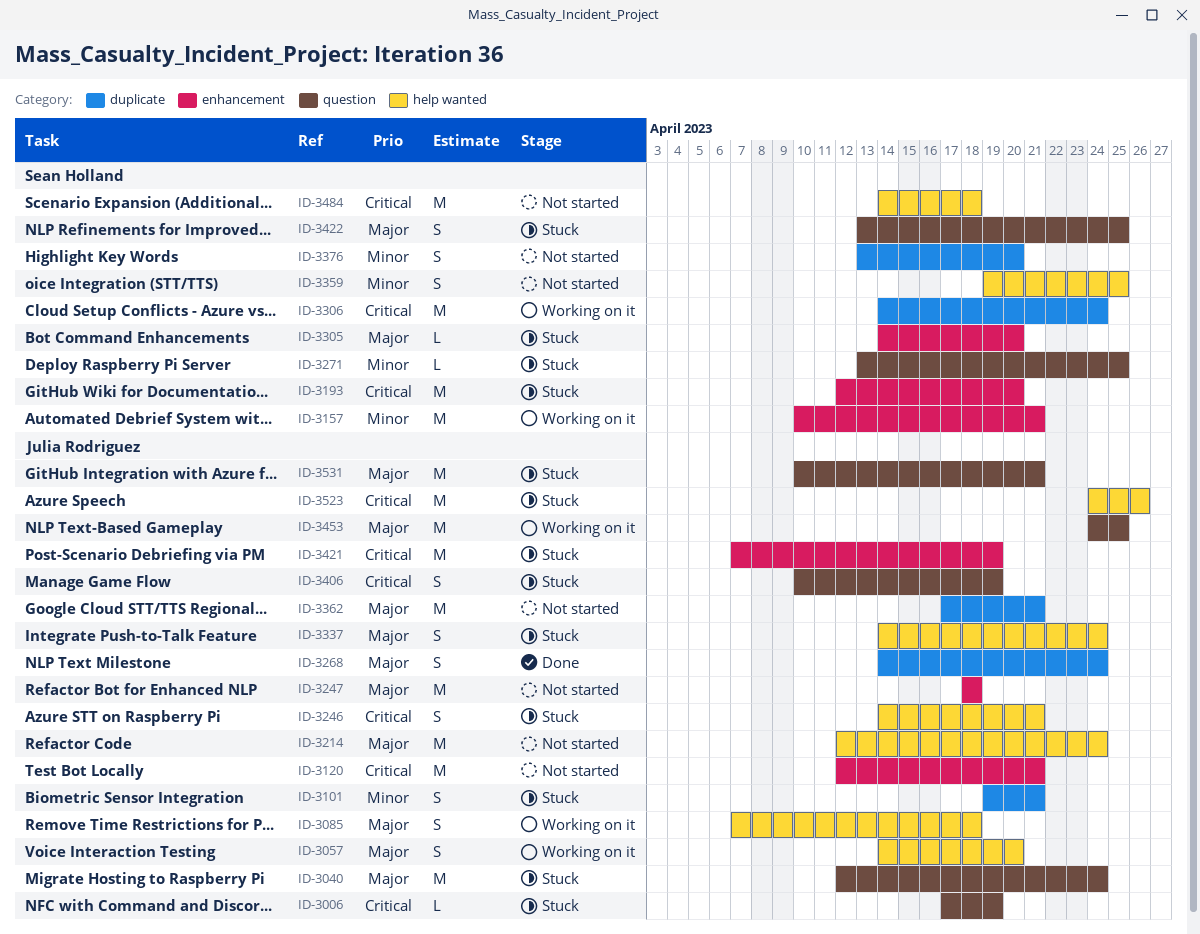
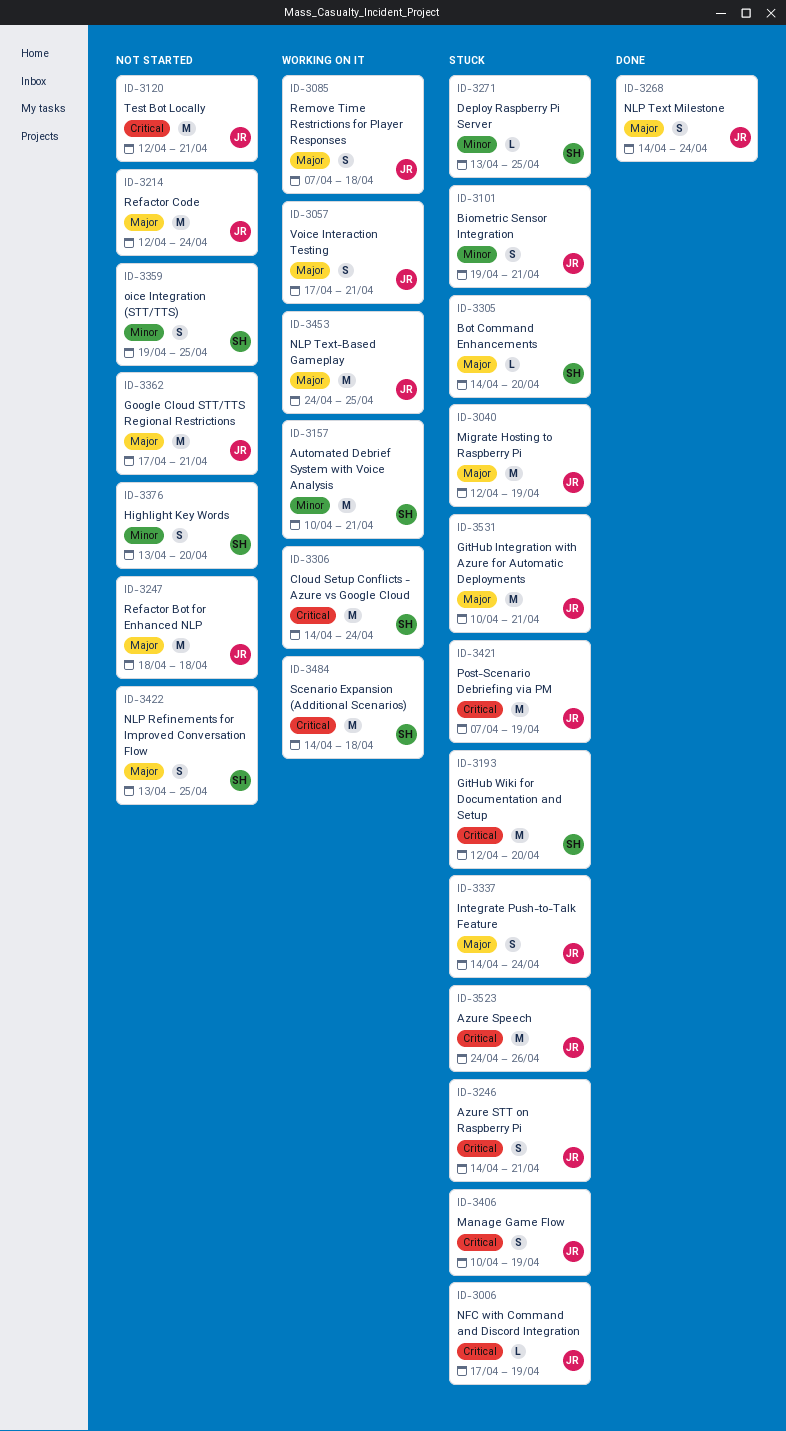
ID-3040, due: Apr 24 -> Apr 19
ID-3057, start: Apr 14 -> Apr 17
ID-3057, due: Apr 20 -> Apr 21
ID-3422, status: Stuck -> Not started
ID-3484, status: Not started -> Working on it

